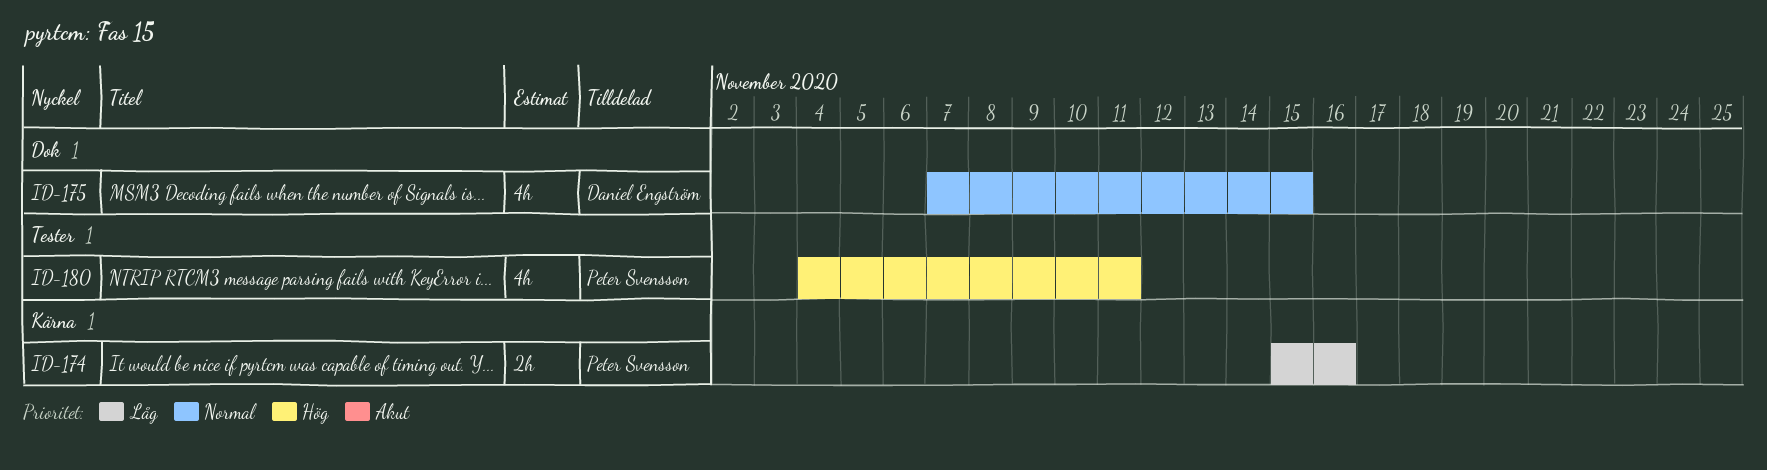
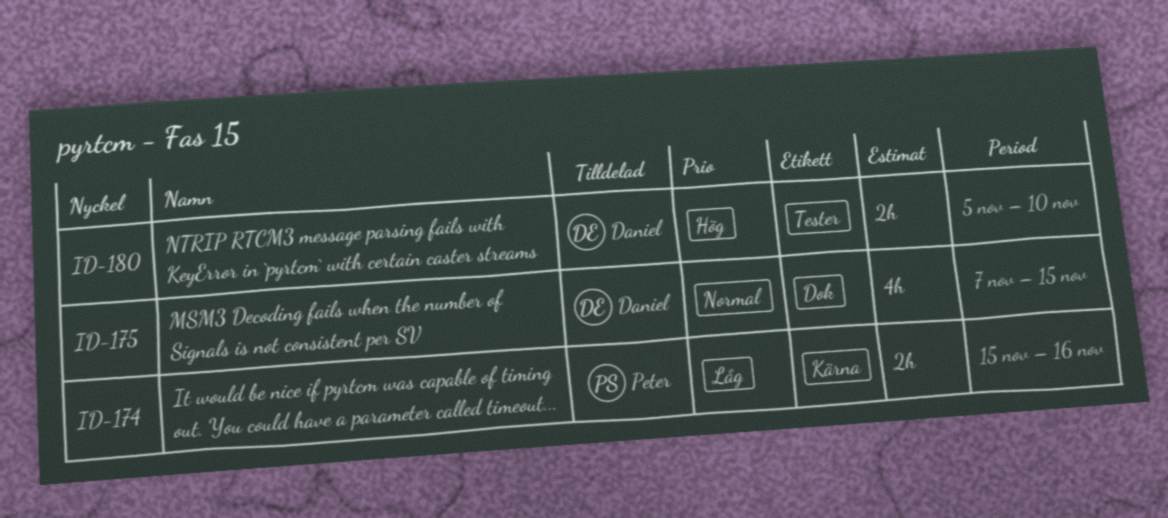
ID-180, owner: Peter Svensson -> Daniel Engström
ID-180, estimate: 4h -> 2h
ID-180, start: Nov 4 -> Nov 5
ID-180, due: Nov 11 -> Nov 10

